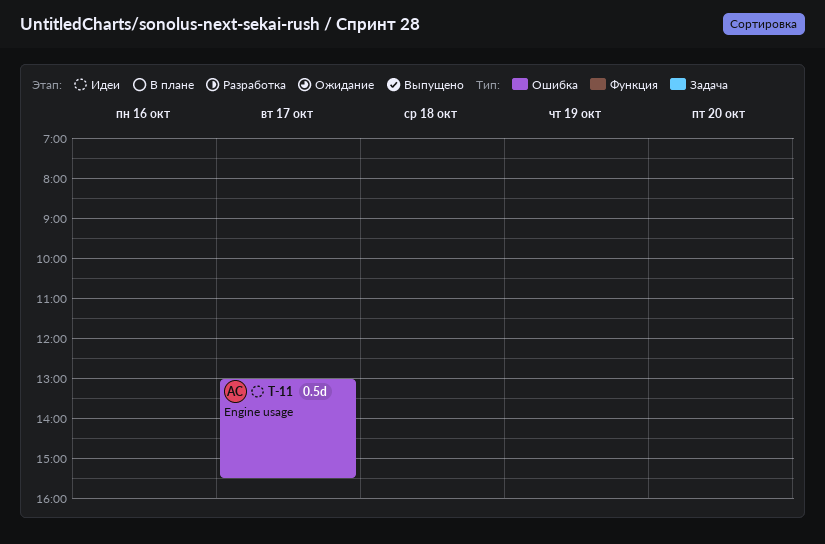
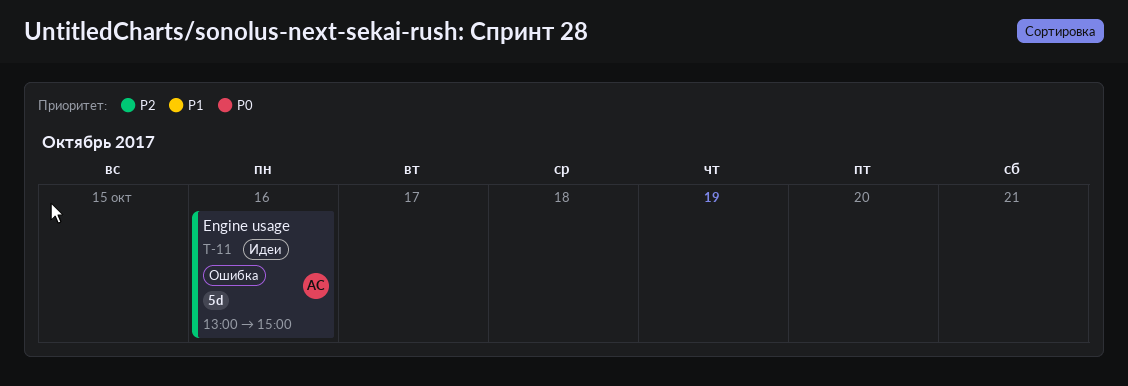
T-11, estimate: 0.5d -> 5d
T-11, day: Oct 17 -> Oct 16
T-11, ends: 15:30 -> 15:00

